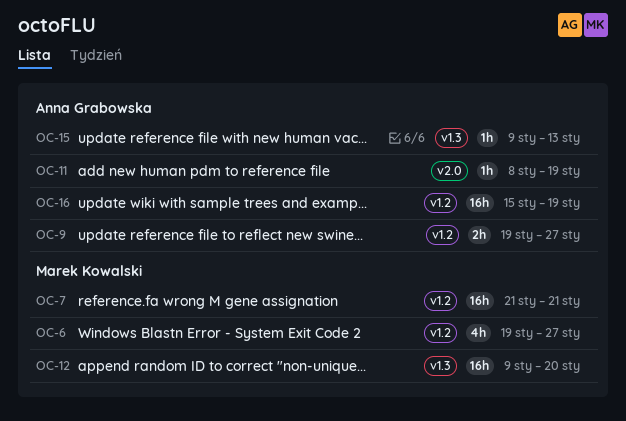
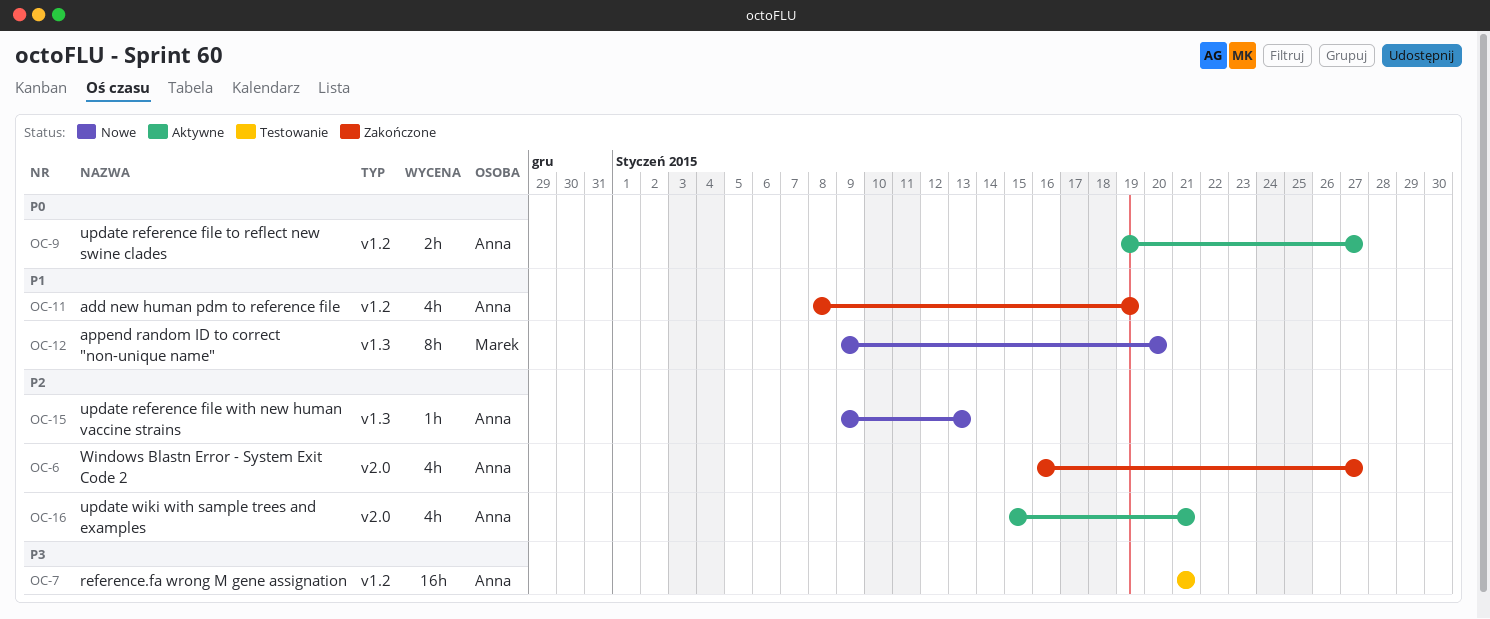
OC-6, owner: Marek Kowalski -> Anna Grabowska
OC-6, label: v1.2 -> v2.0
OC-6, start: Jan 19 -> Jan 16
OC-7, owner: Marek Kowalski -> Anna Grabowska
OC-11, label: v2.0 -> v1.2
OC-11, estimate: 1h -> 4h
OC-12, estimate: 16h -> 8h
OC-16, label: v1.2 -> v2.0
OC-16, estimate: 16h -> 4h
OC-16, due: Jan 19 -> Jan 21

